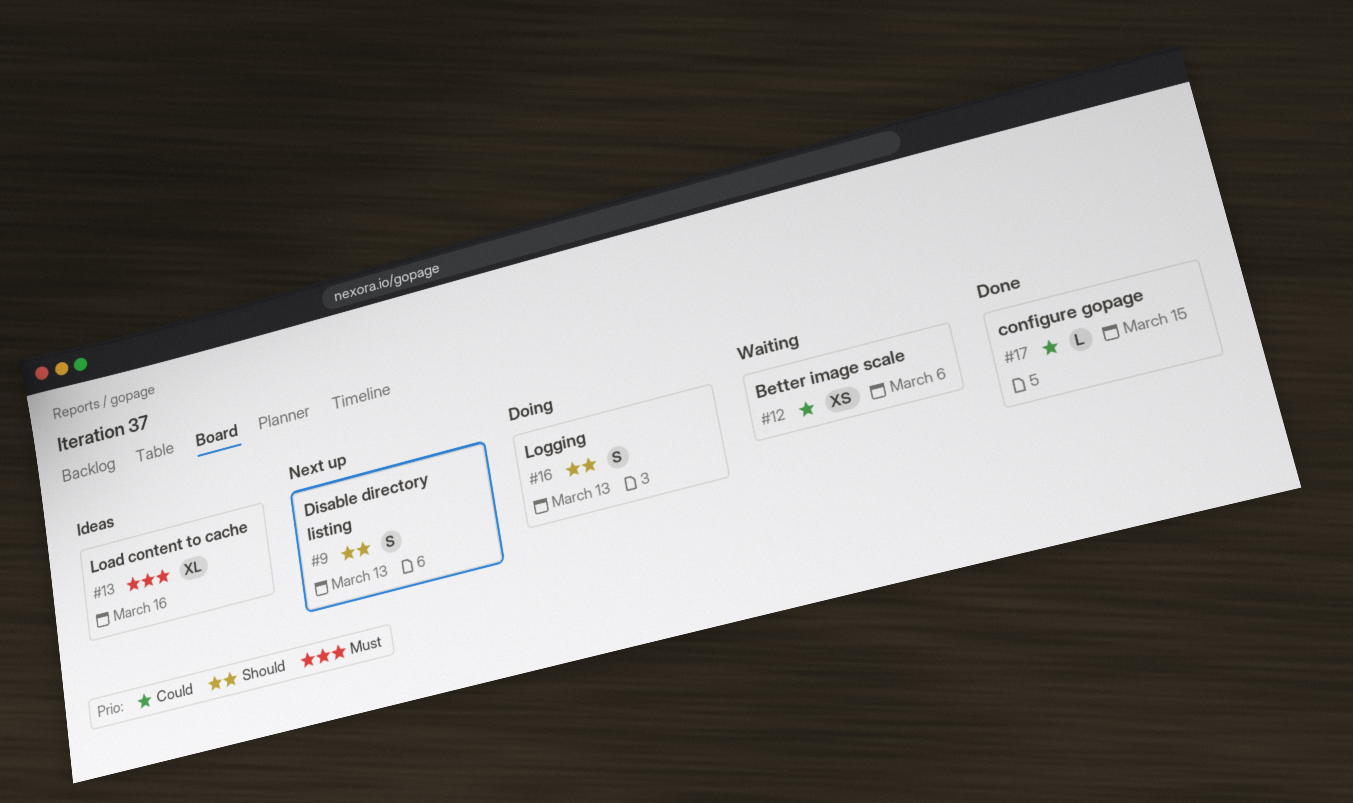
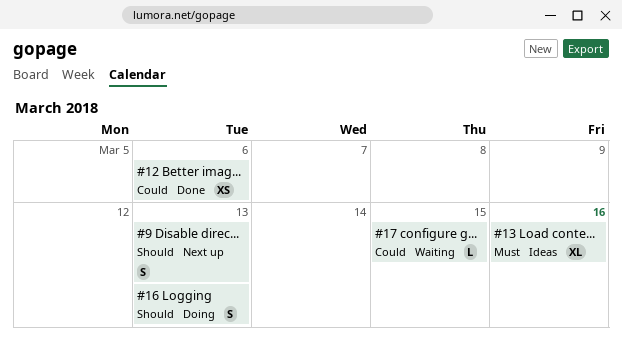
#12, status: Waiting -> Done
#17, status: Done -> Waiting

